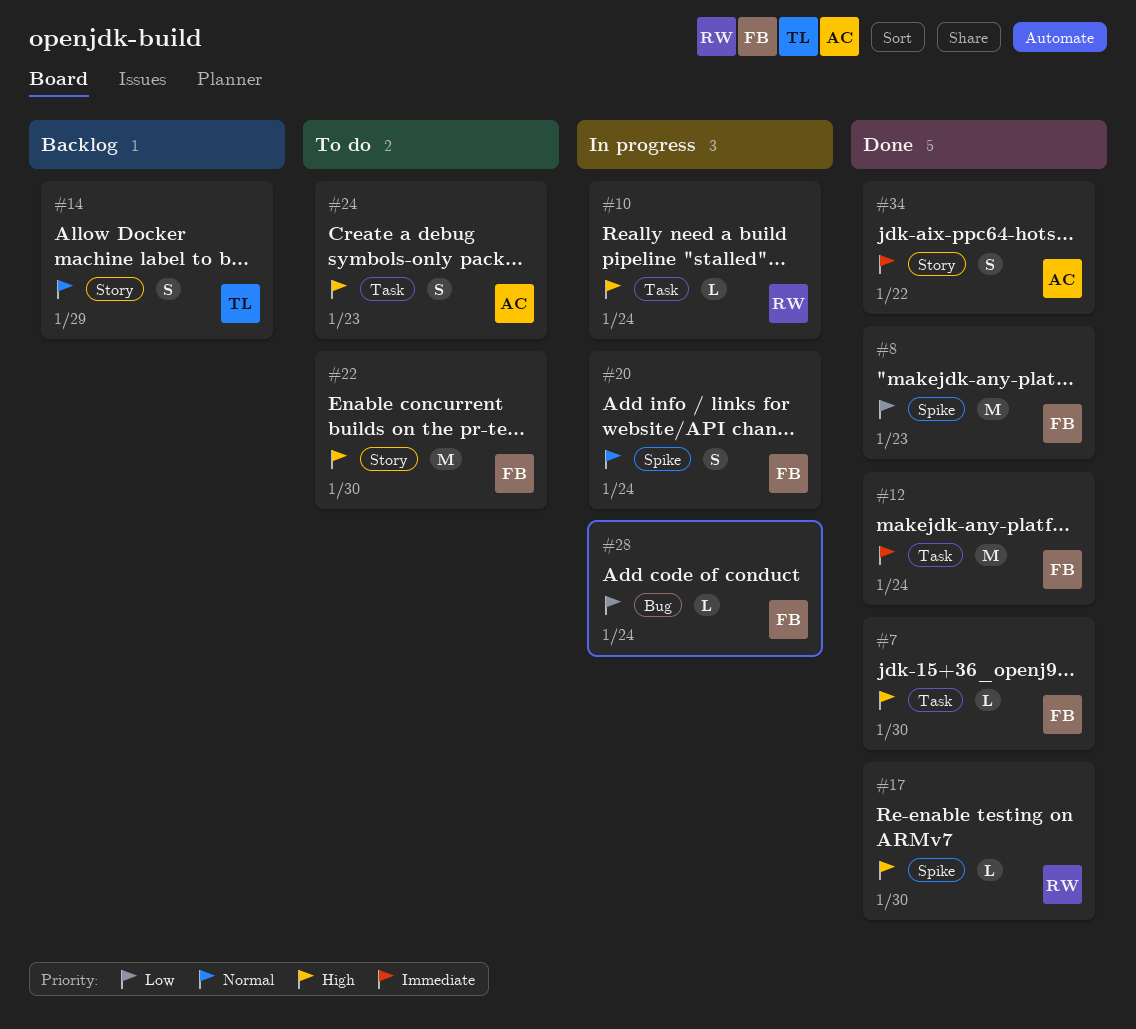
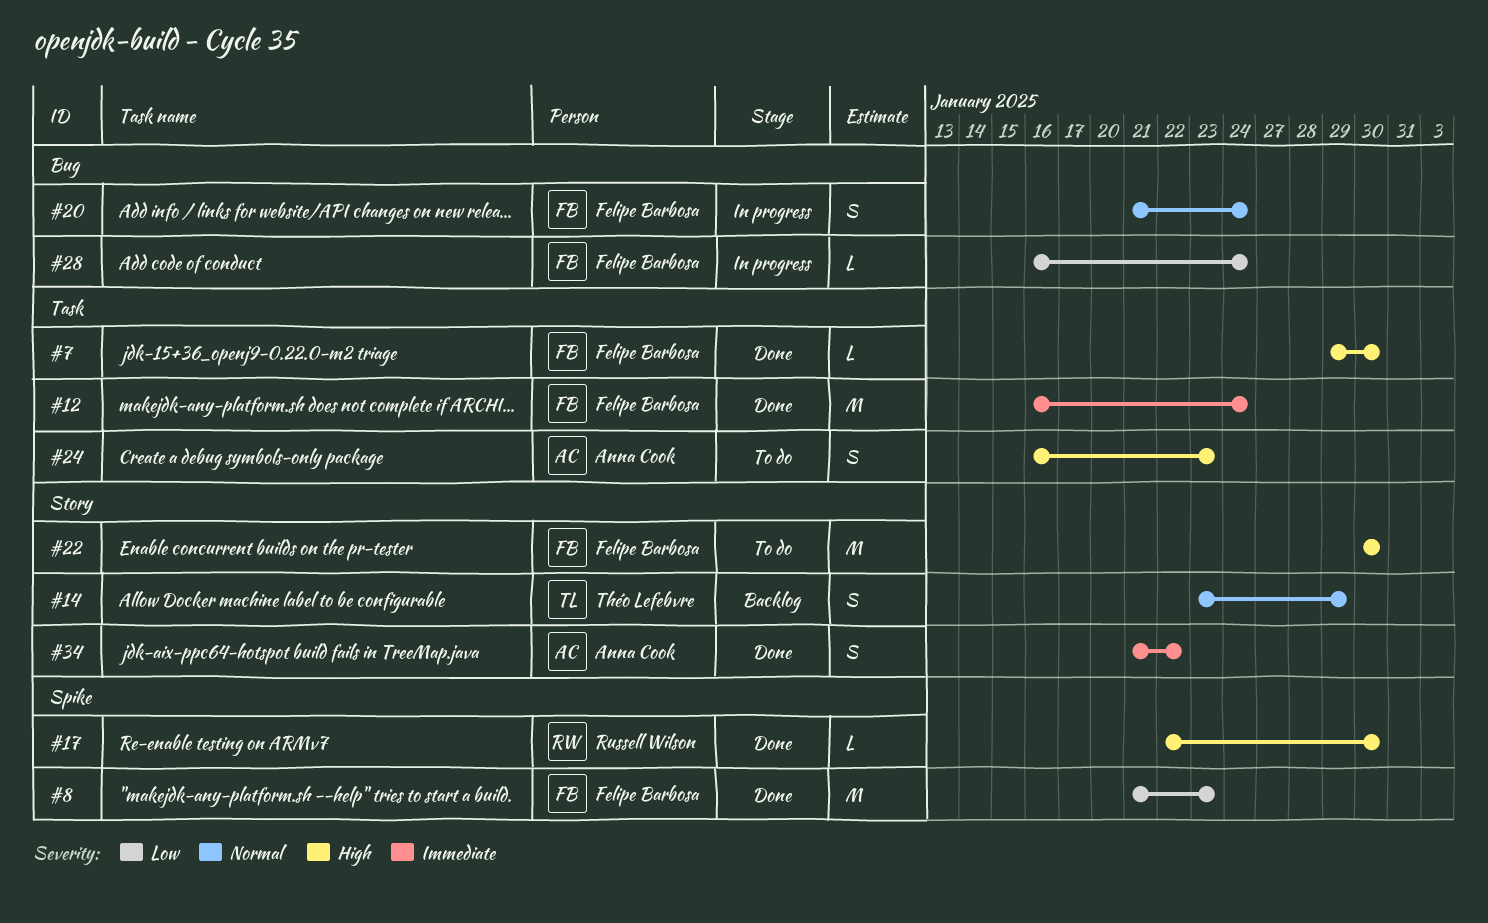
#10: present -> none
#20, label: Spike -> Bug

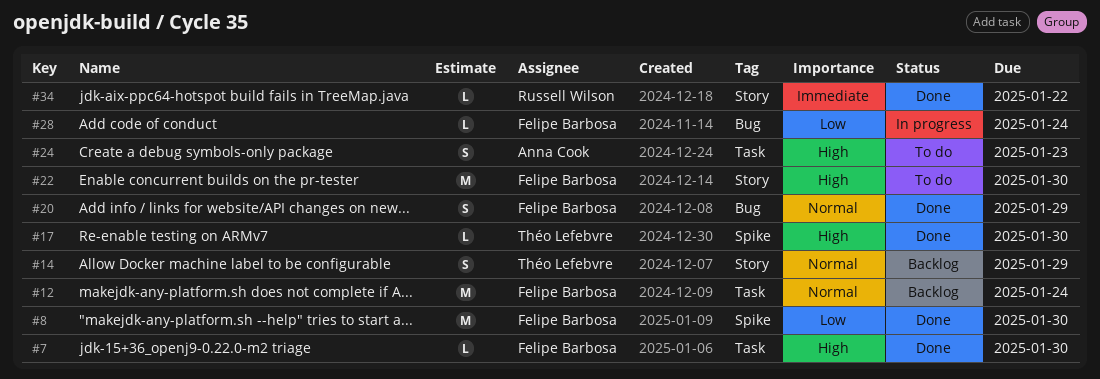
#8, due: Jan 23 -> Jan 30
#12, status: Done -> Backlog
#12, priority: Immediate -> Normal
#17, owner: Russell Wilson -> Théo Lefebvre
#20, status: In progress -> Done
#20, due: Jan 24 -> Jan 29
#34, owner: Anna Cook -> Russell Wilson
#34, estimate: S -> L

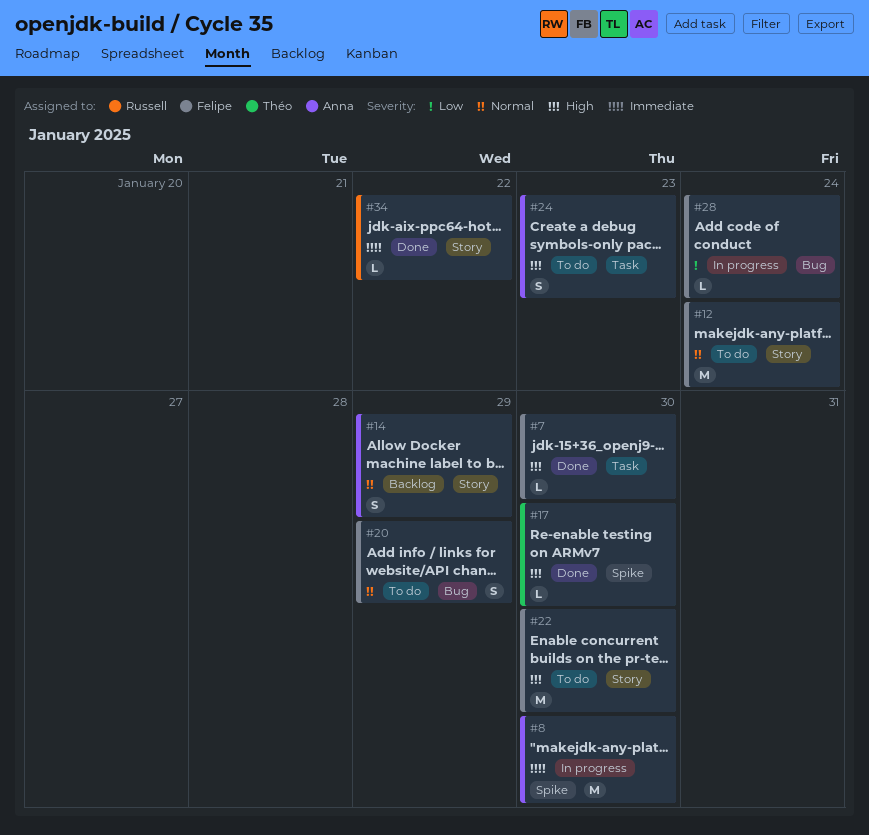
#8, status: Done -> In progress
#8, owner: Felipe Barbosa -> Anna Cook
#8, priority: Low -> Immediate
#12, status: Backlog -> To do
#12, label: Task -> Story
#14, owner: Théo Lefebvre -> Anna Cook
#20, status: Done -> To do

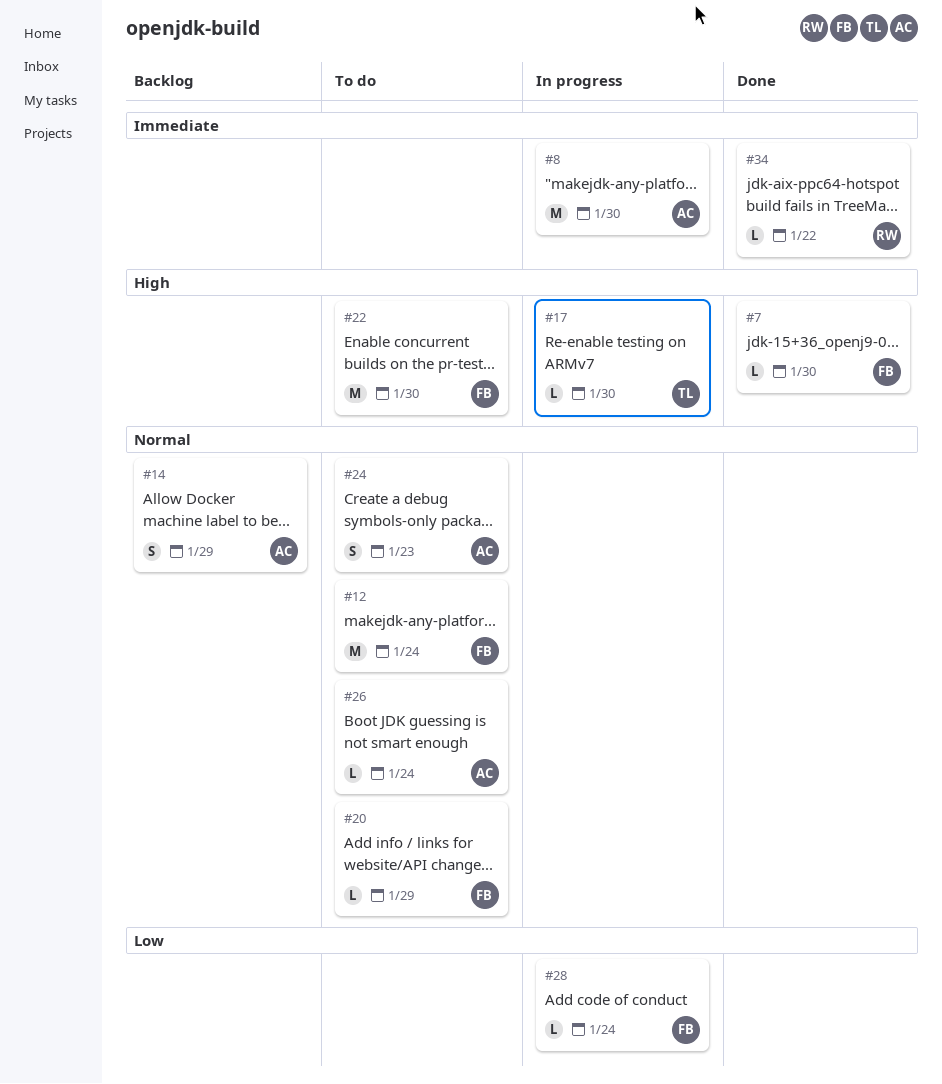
#17, status: Done -> In progress
#20, estimate: S -> L
#24, priority: High -> Normal
#26: none -> present

